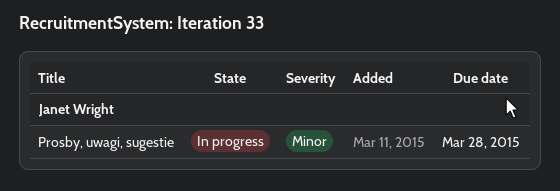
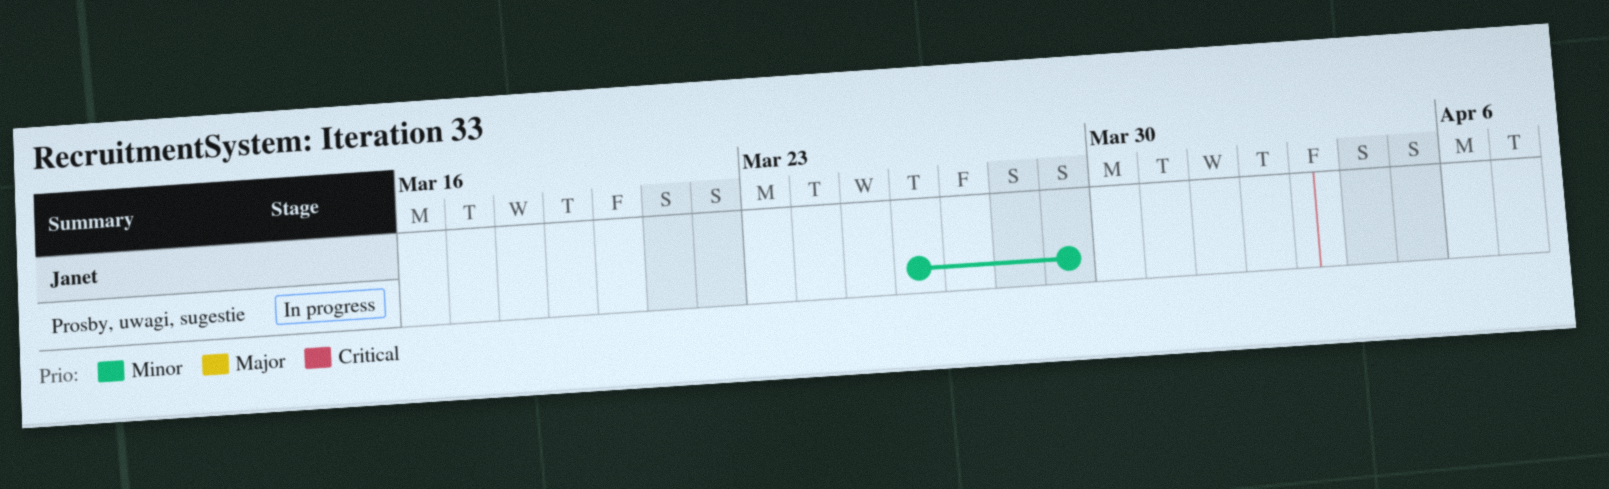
Prosby, uwagi, sugestie, due: Mar 28 -> Mar 29

